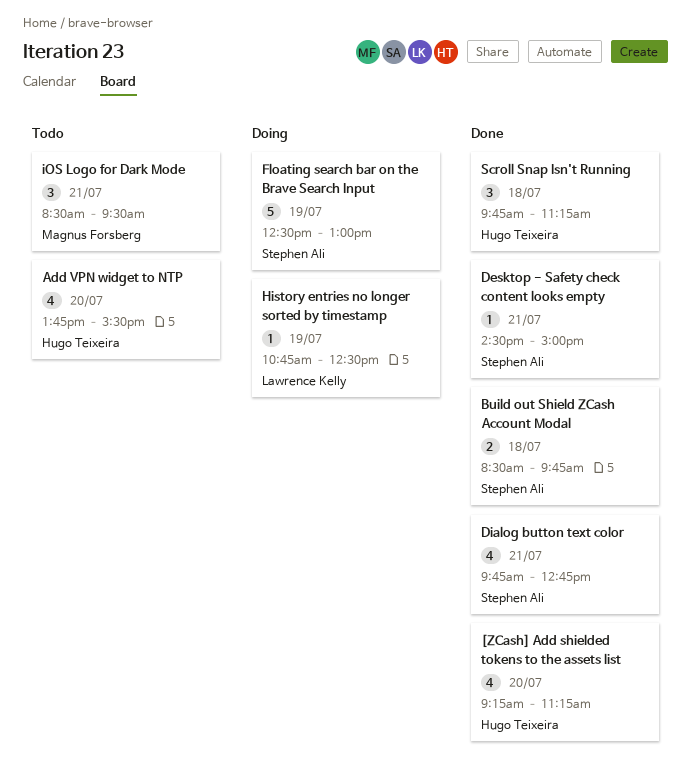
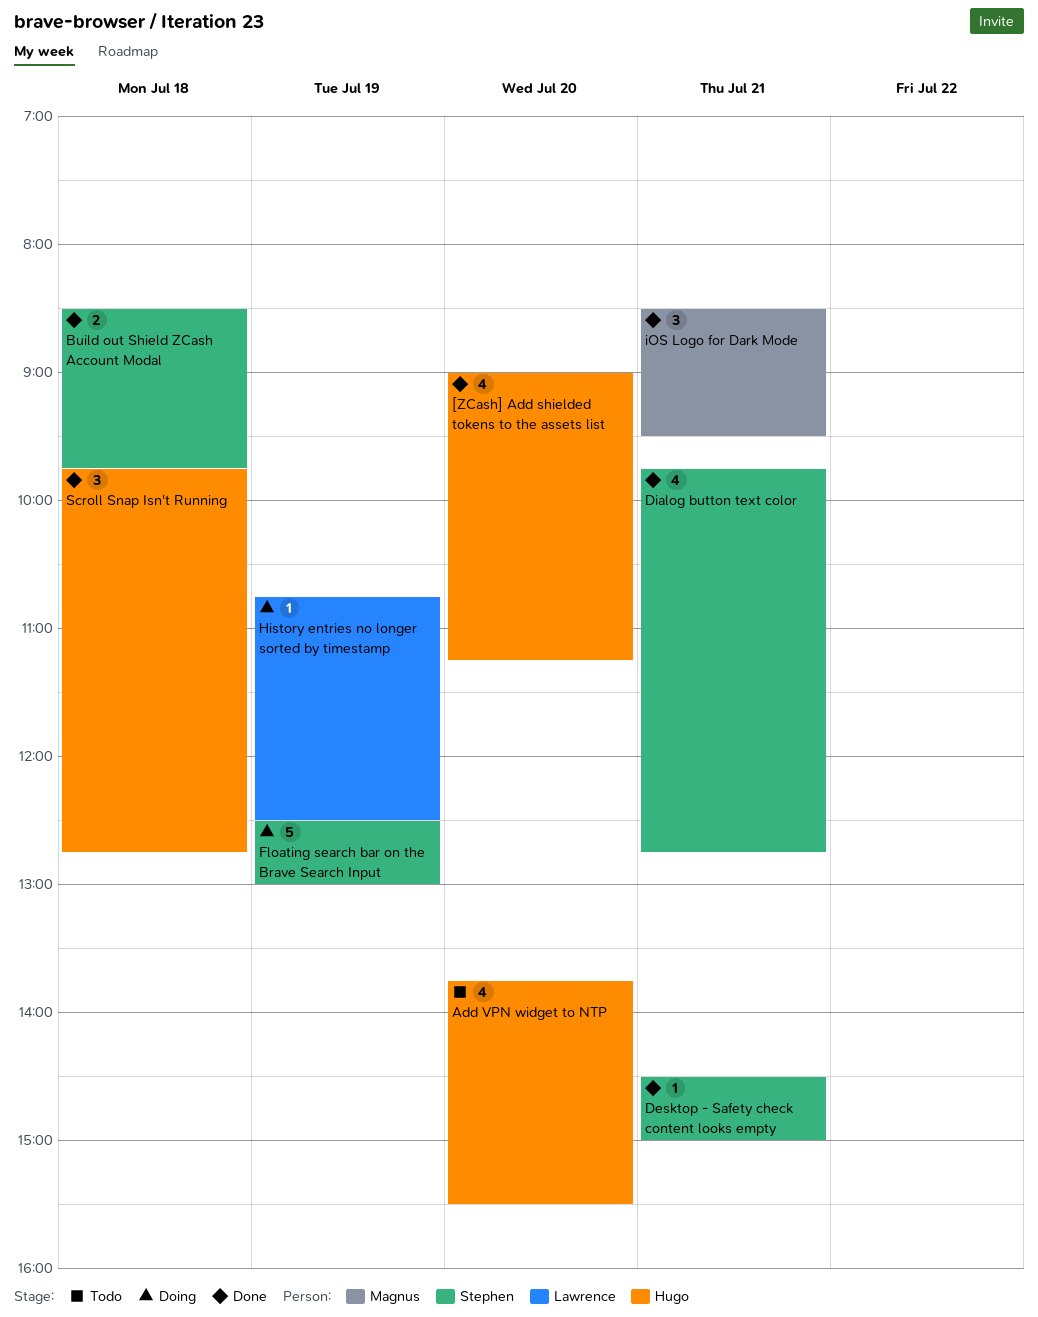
[ZCash] Add shielded tokens to the assets list, begins: 09:15 -> 09:00
iOS Logo for Dark Mode, status: Todo -> Done
Scroll Snap Isn't Running, ends: 11:15 -> 12:45

